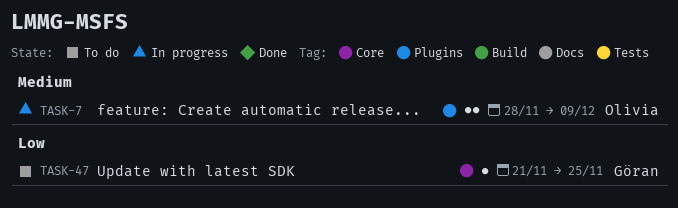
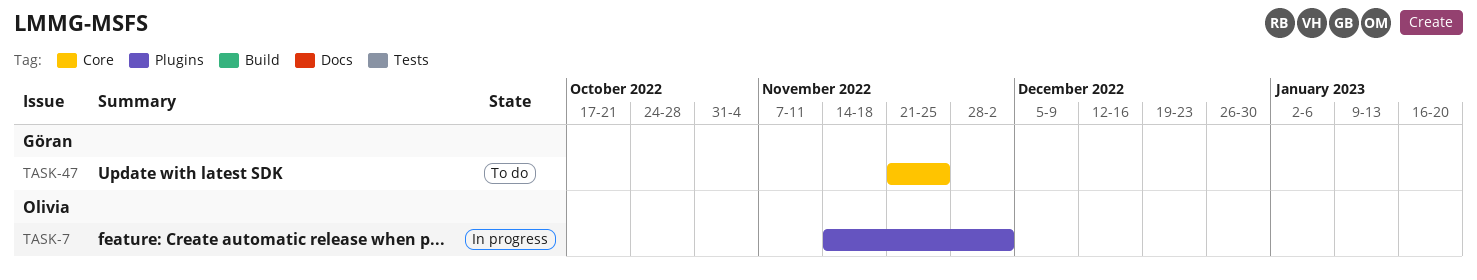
TASK-7, start: Nov 28 -> Nov 14
TASK-7, due: Dec 9 -> Dec 2

